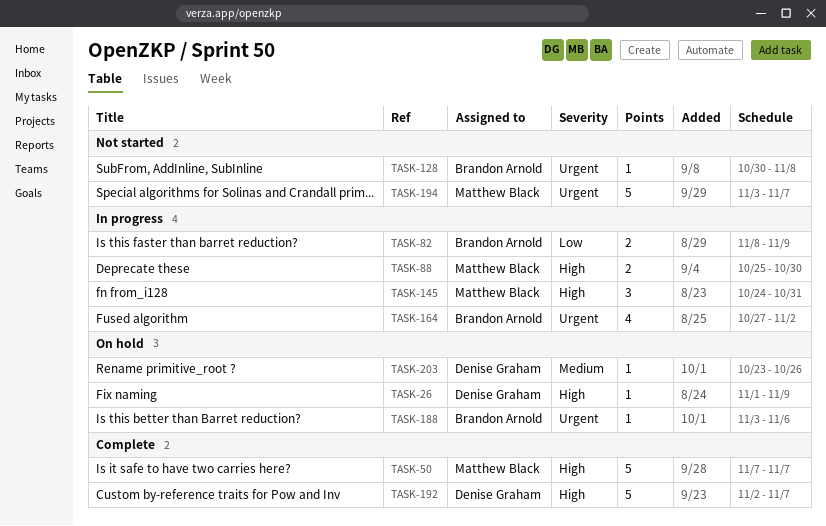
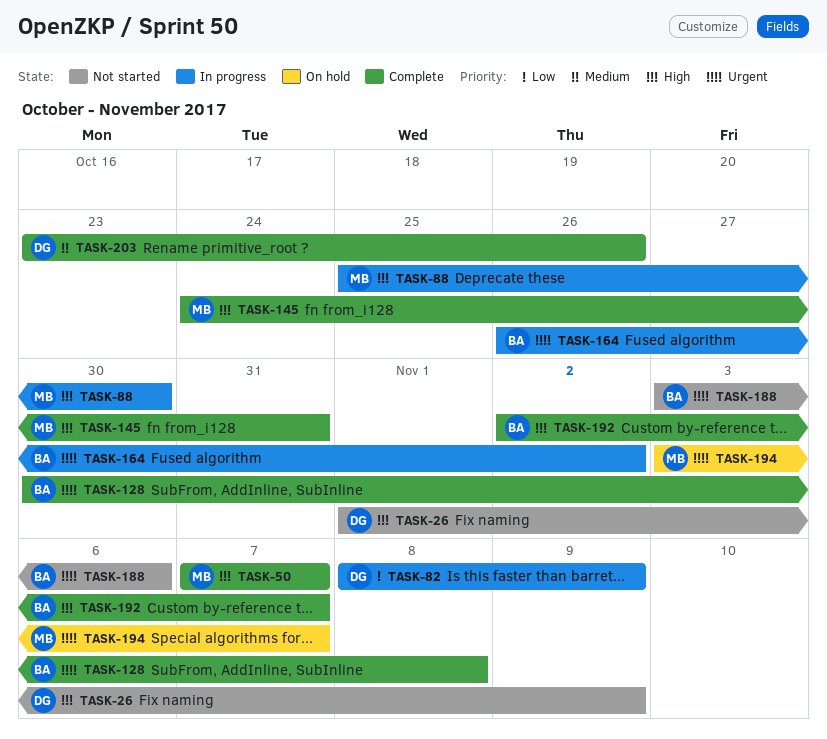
TASK-26, status: On hold -> Not started
TASK-82, owner: Brandon Arnold -> Denise Graham
TASK-128, status: Not started -> Complete
TASK-145, status: In progress -> Complete
TASK-164, start: Oct 27 -> Oct 26
TASK-188, status: On hold -> Not started
TASK-192, owner: Denise Graham -> Brandon Arnold
TASK-194, status: Not started -> On hold
TASK-203, status: On hold -> Complete

